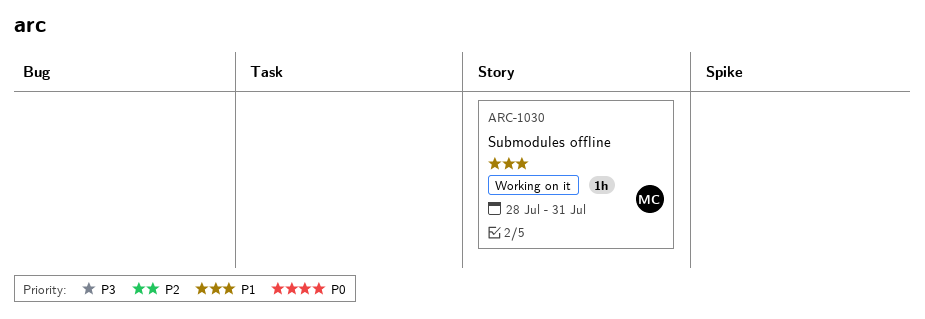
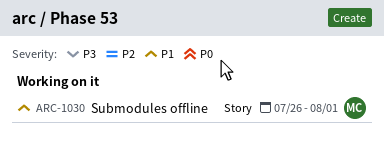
ARC-1030, start: Jul 28 -> Jul 26
ARC-1030, due: Jul 31 -> Aug 1

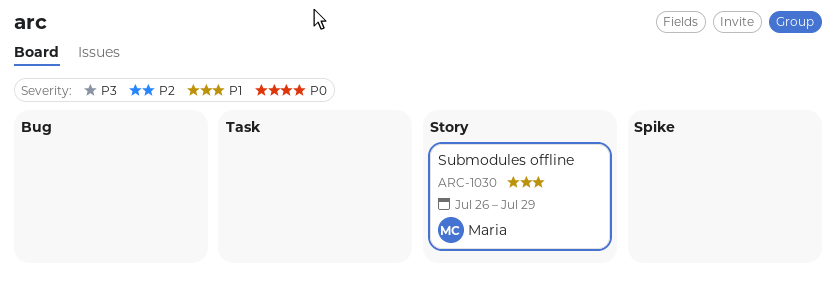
ARC-1030, due: Aug 1 -> Jul 29

